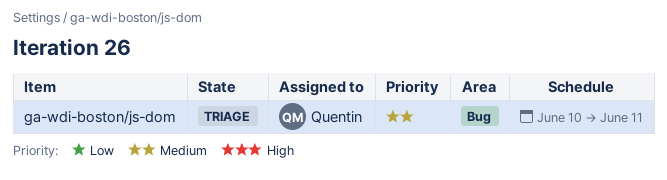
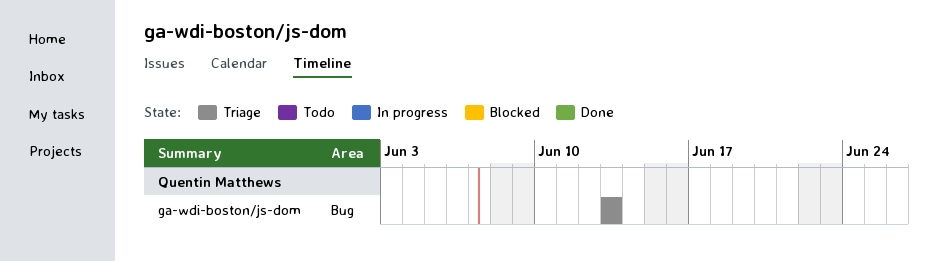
ga-wdi-boston/js-dom, start: Jun 10 -> Jun 13
ga-wdi-boston/js-dom, due: Jun 11 -> Jun 13

